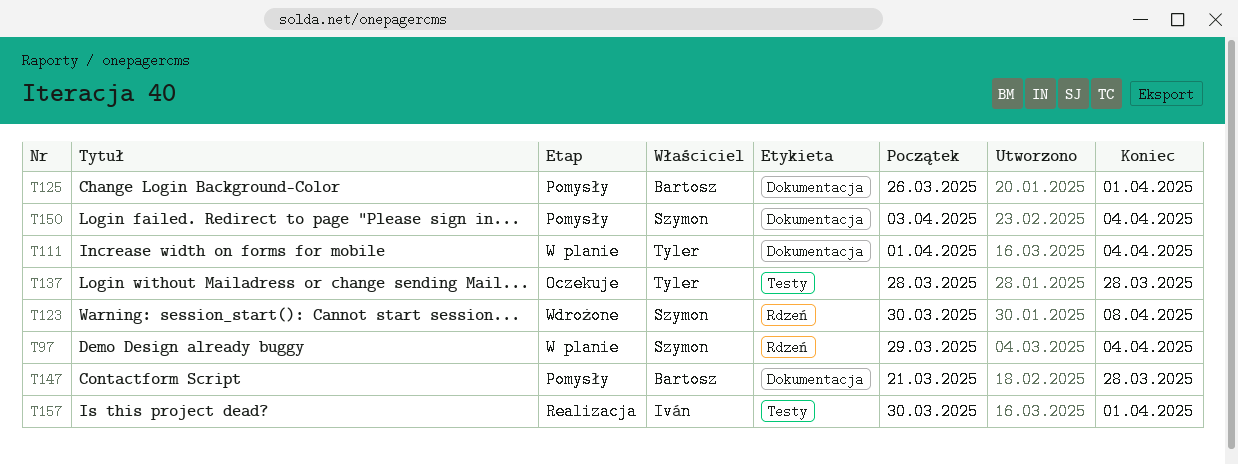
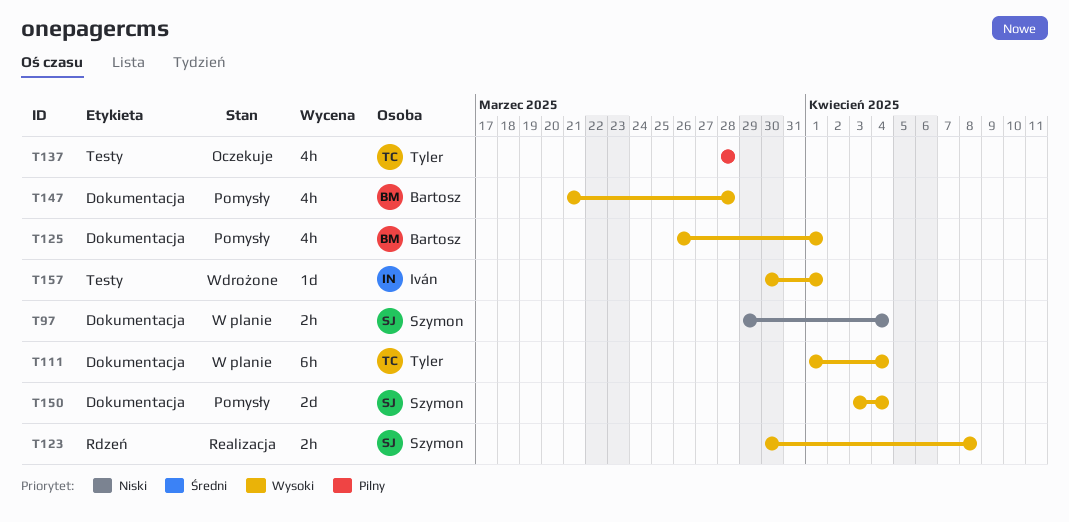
T97, label: Rdzeń -> Dokumentacja
T123, status: Wdrożone -> Realizacja
T157, status: Realizacja -> Wdrożone

